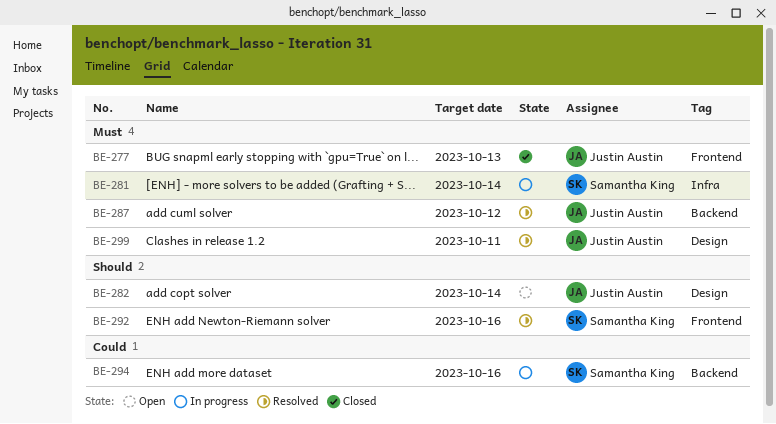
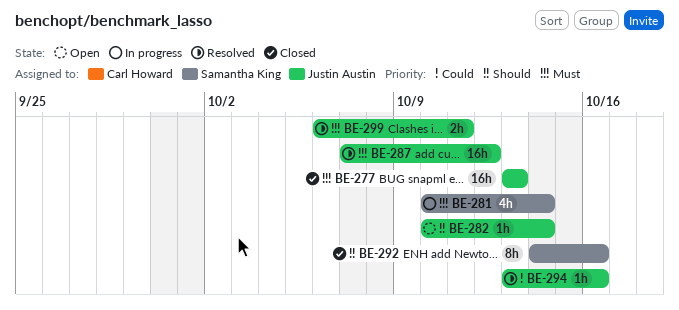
BE-292, status: Resolved -> Closed
BE-294, status: In progress -> Resolved
BE-294, owner: Samantha King -> Justin Austin

